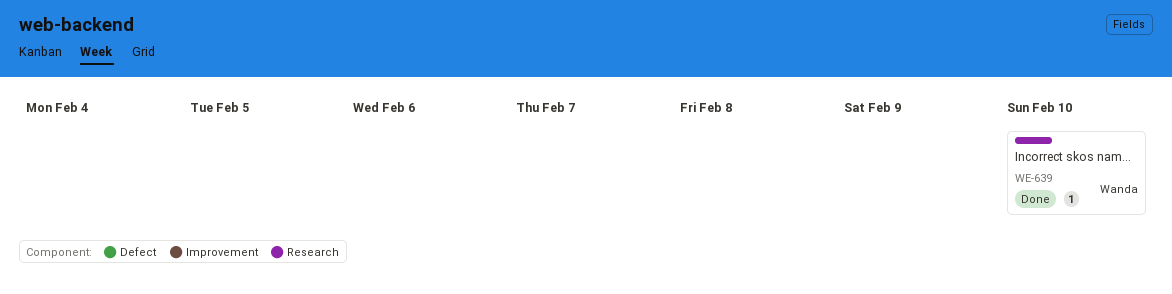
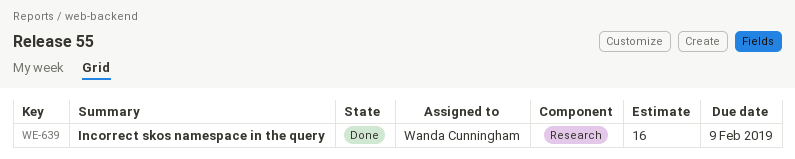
WE-639, estimate: 1 -> 16
WE-639, due: Feb 10 -> Feb 9

